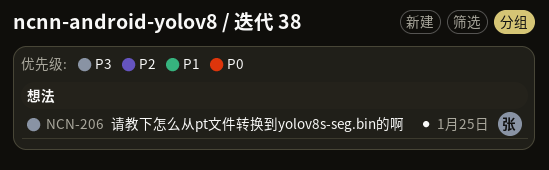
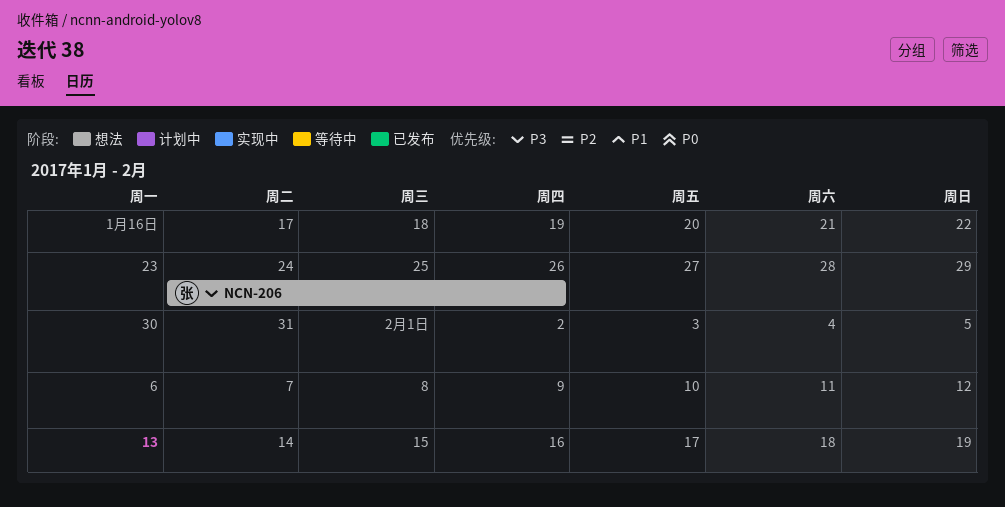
NCN-206, due: Jan 25 -> Jan 26

